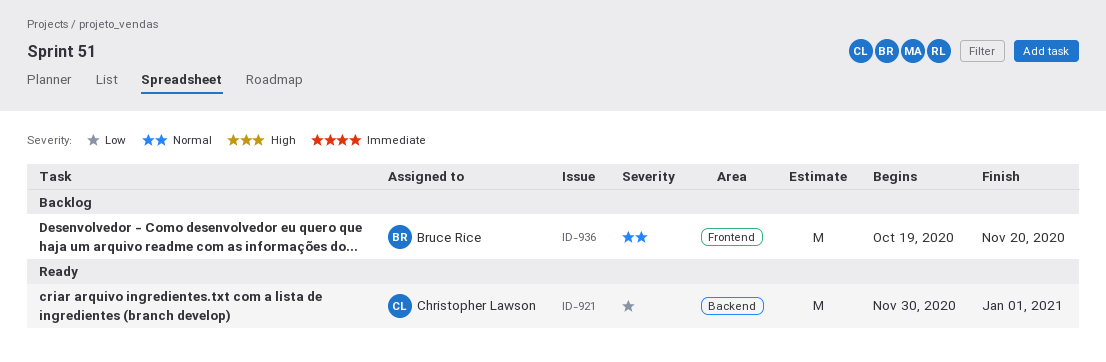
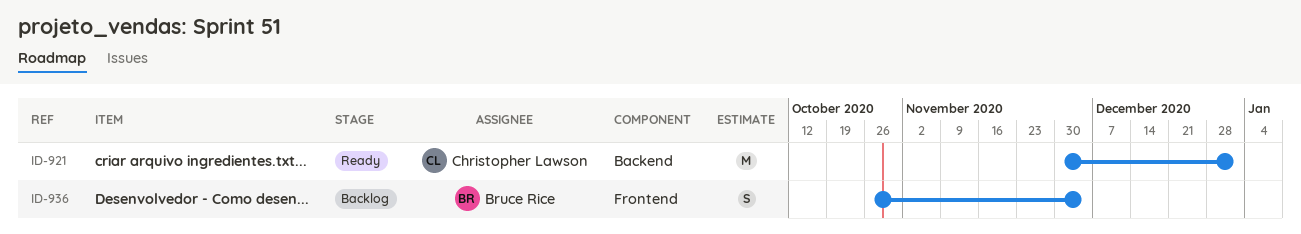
ID-936, estimate: M -> S
ID-936, start: Oct 19 -> Oct 26
ID-936, due: Nov 20 -> Dec 4

